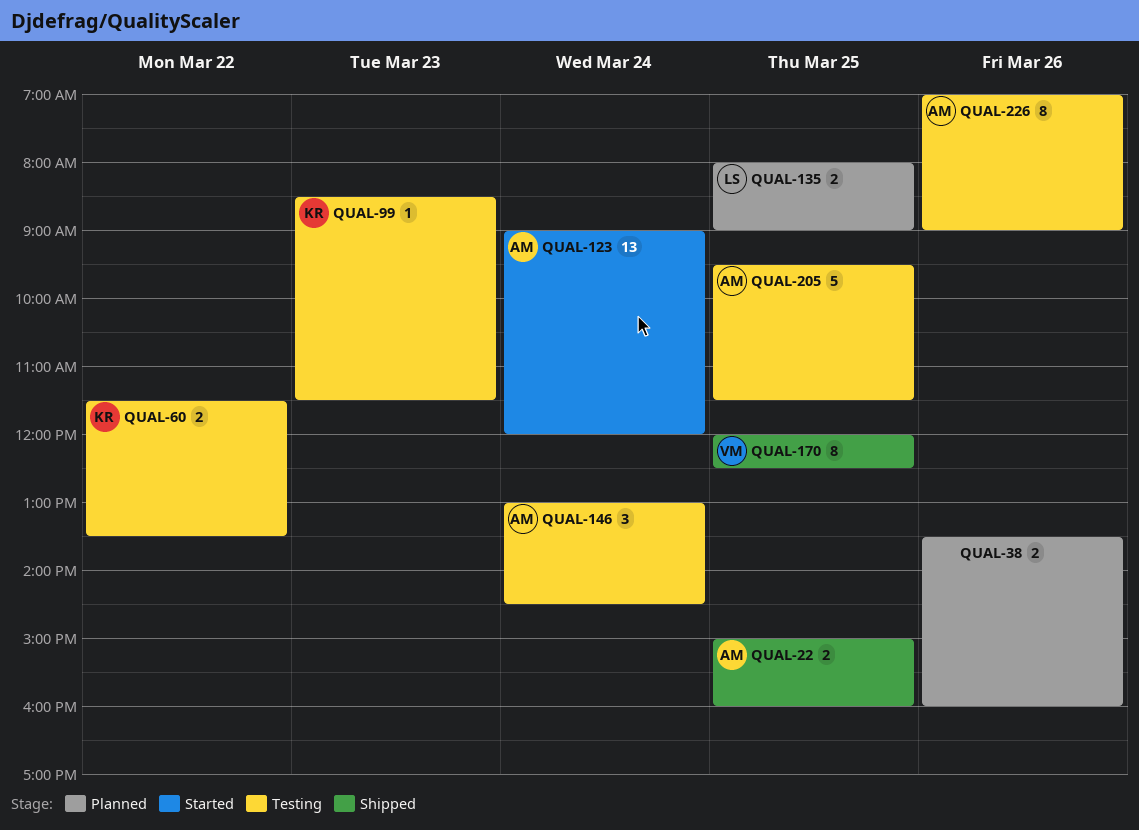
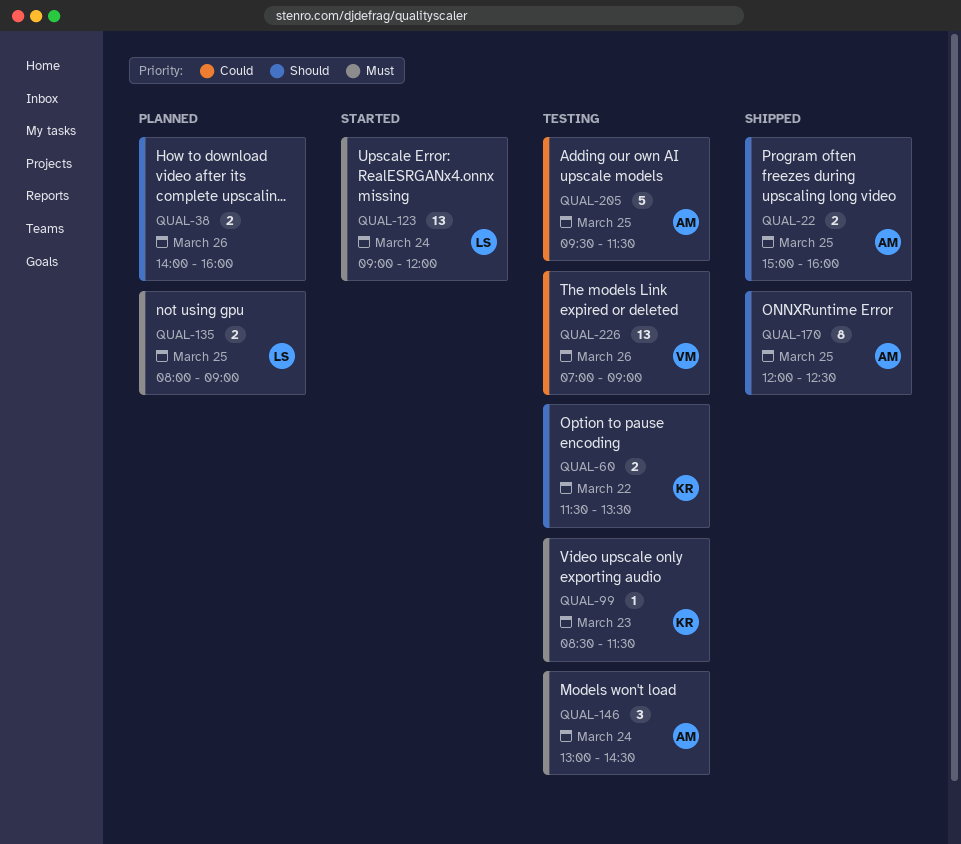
QUAL-38, begins: 13:30 -> 14:00
QUAL-123, owner: AM -> LS
QUAL-170, owner: VM -> AM
QUAL-226, owner: AM -> VM
QUAL-226, estimate: 8 -> 13

